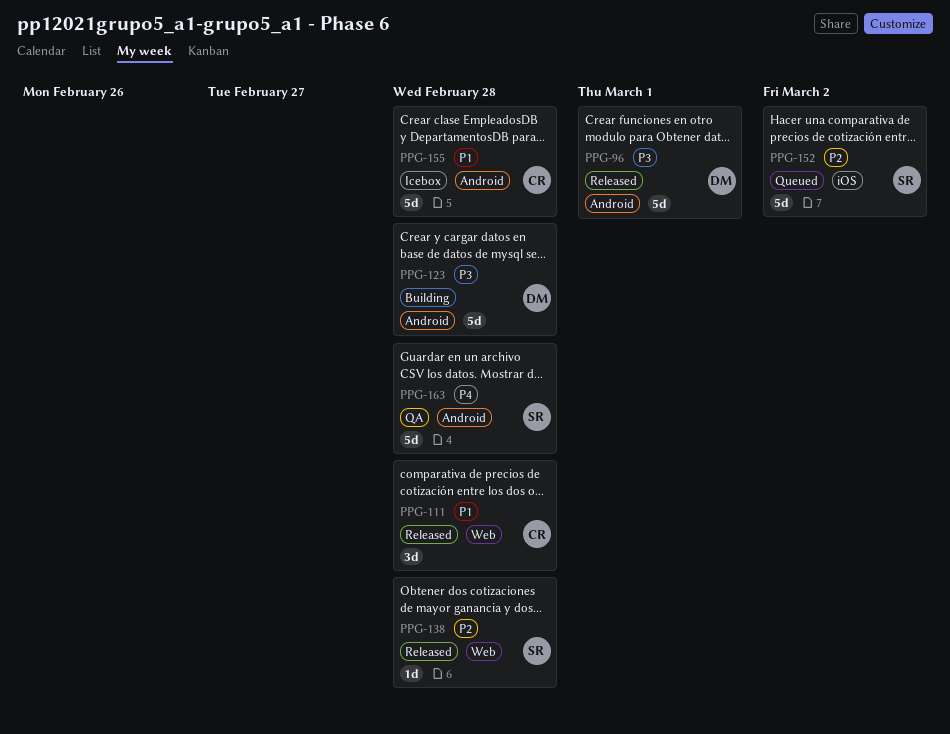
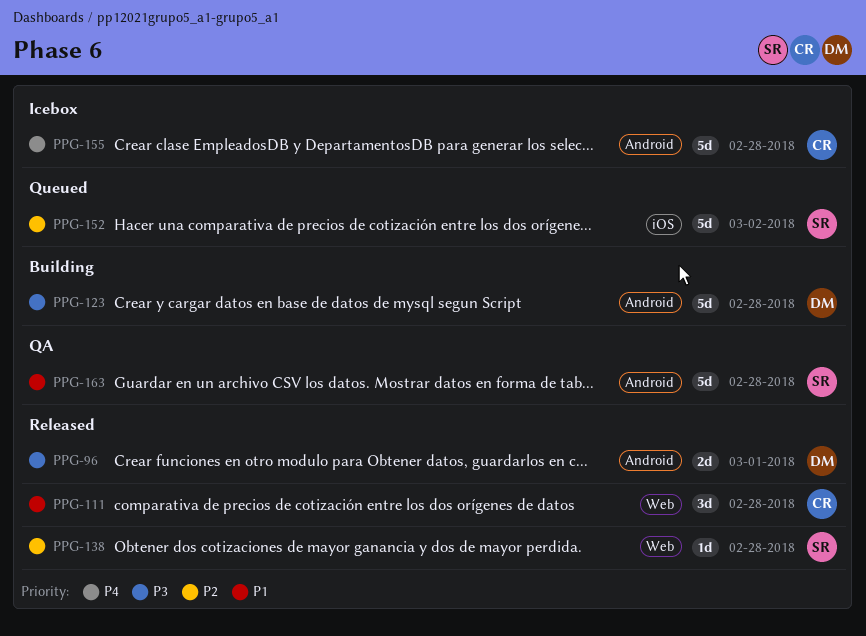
PPG-96, estimate: 5d -> 2d
PPG-155, priority: P1 -> P4
PPG-163, priority: P4 -> P1

